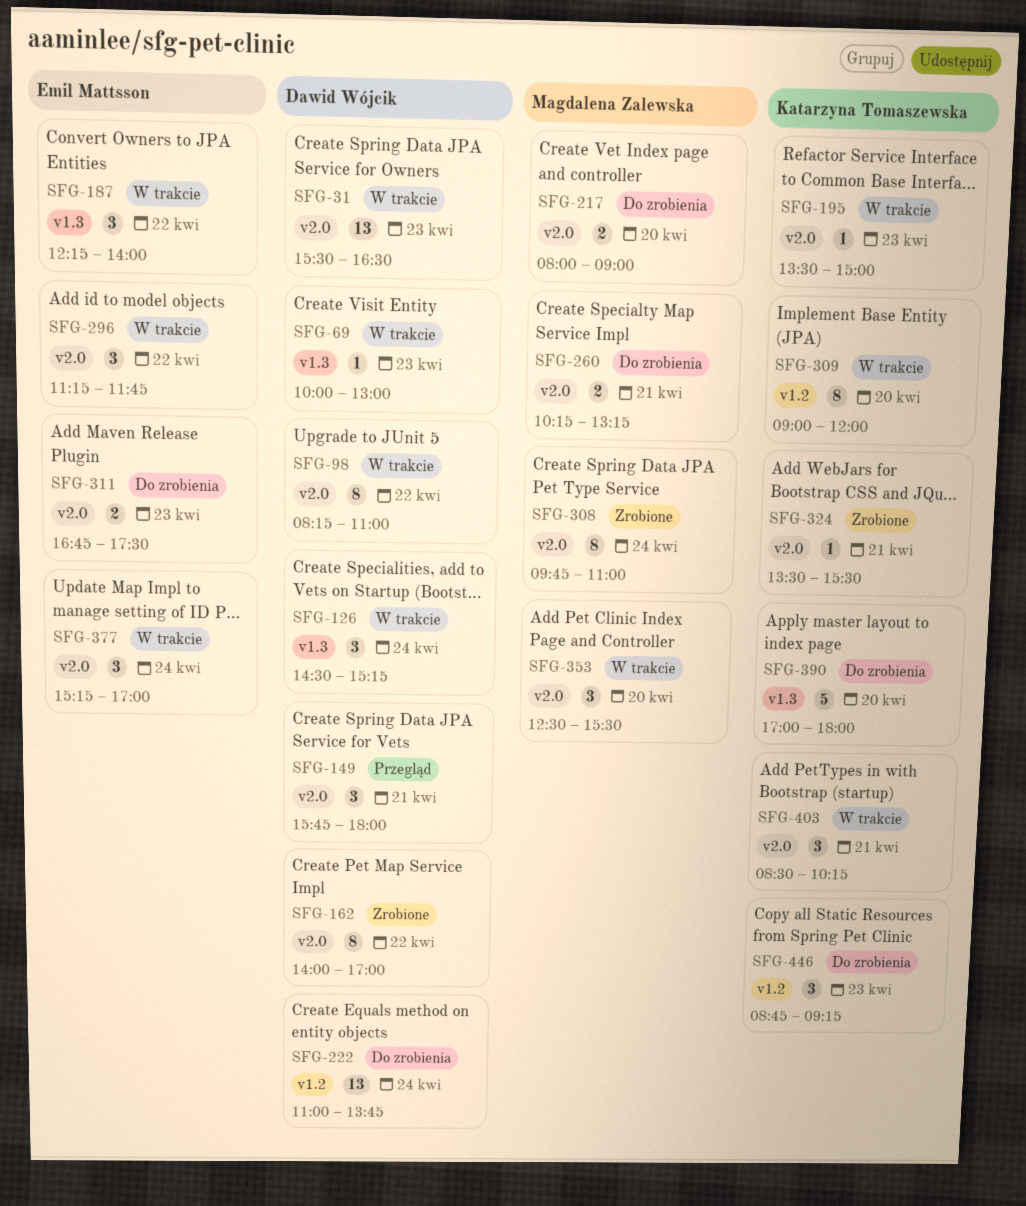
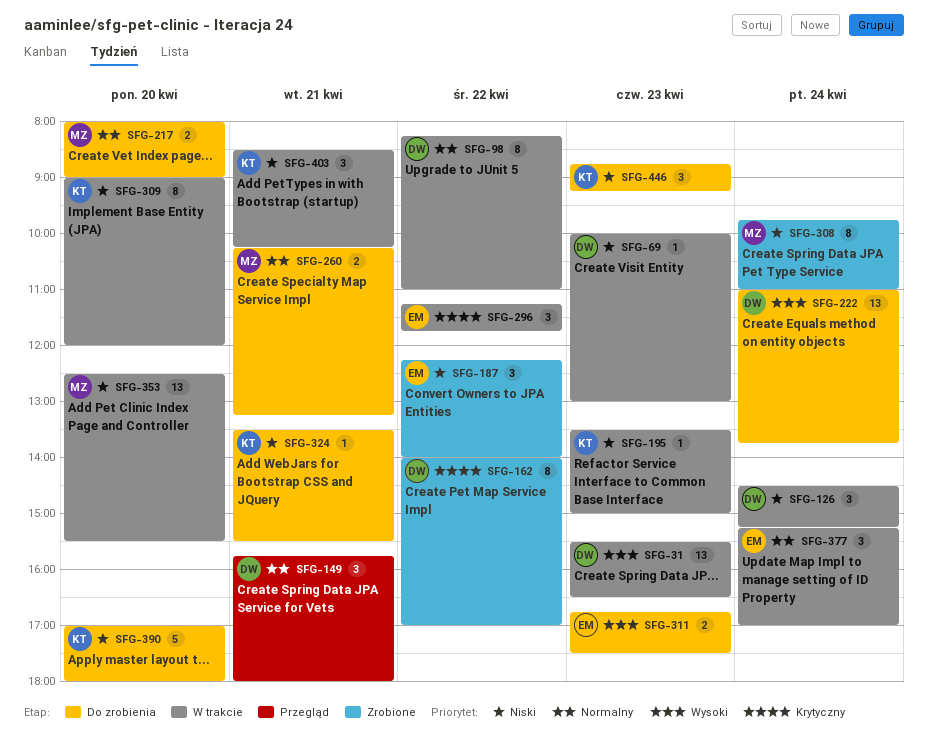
SFG-187, status: W trakcie -> Zrobione
SFG-324, status: Zrobione -> Do zrobienia
SFG-353, estimate: 3 -> 13

